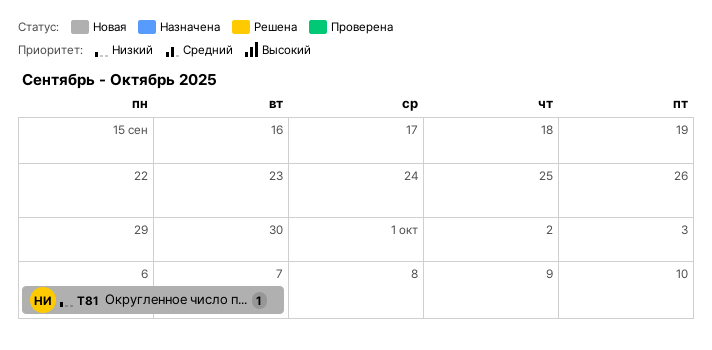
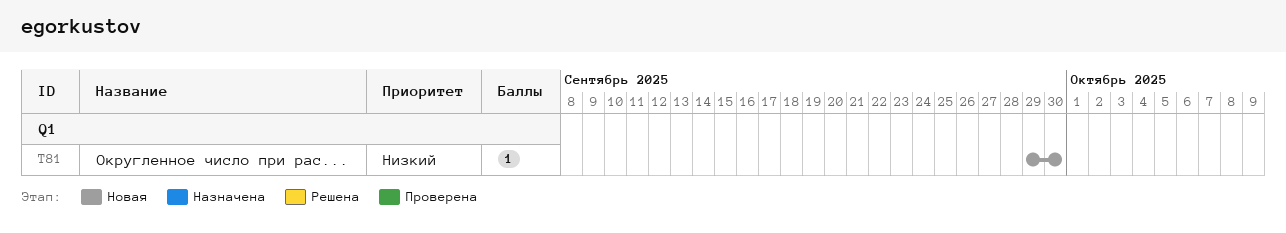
T81, start: Oct 6 -> Sep 29
T81, due: Oct 7 -> Sep 30

